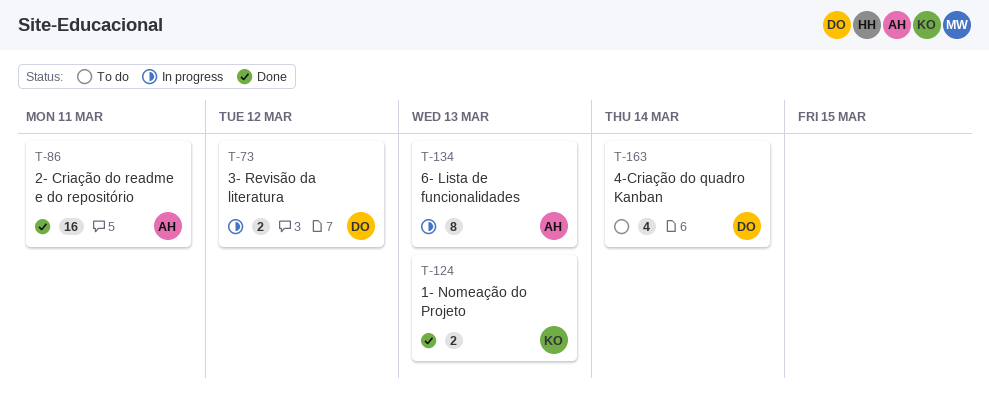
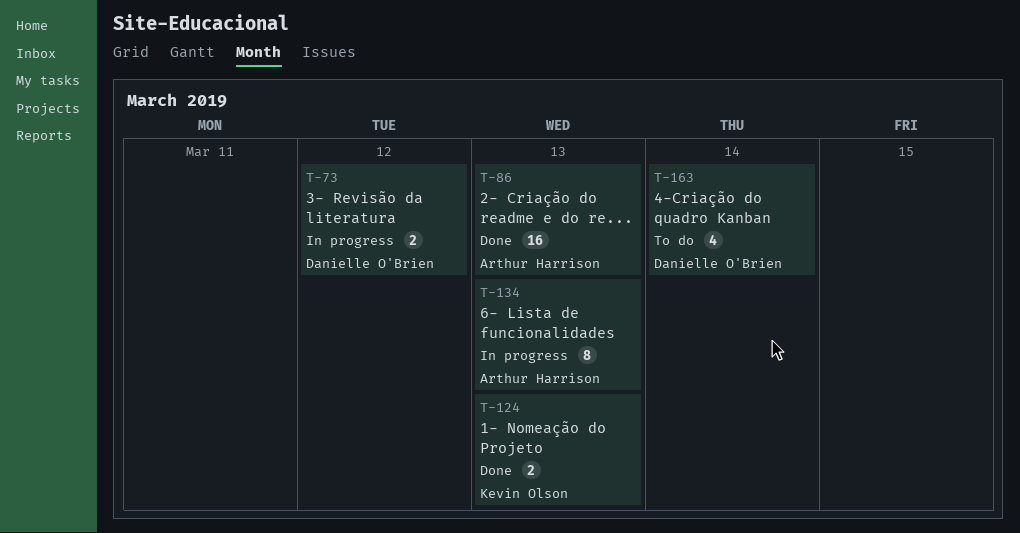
T-86, due: Mar 11 -> Mar 13

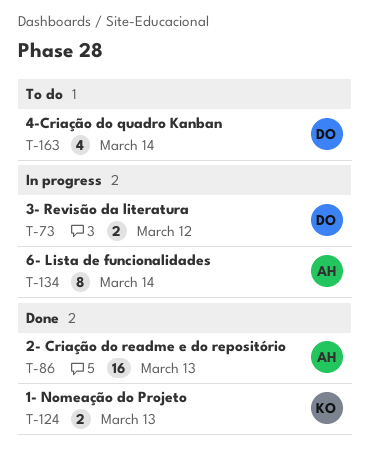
T-134, due: Mar 13 -> Mar 14

